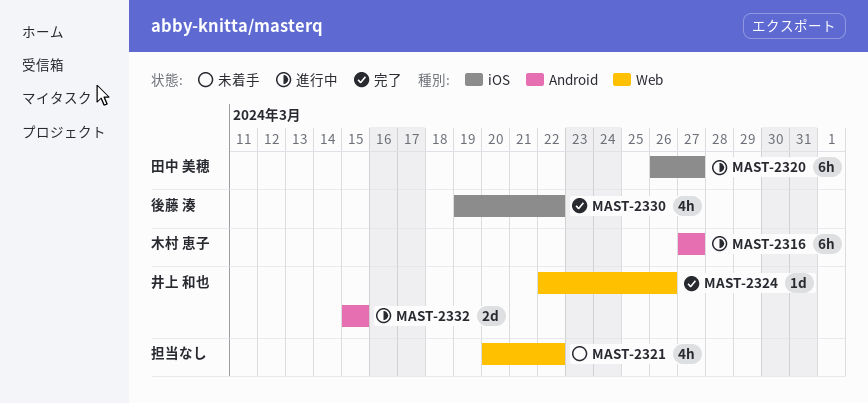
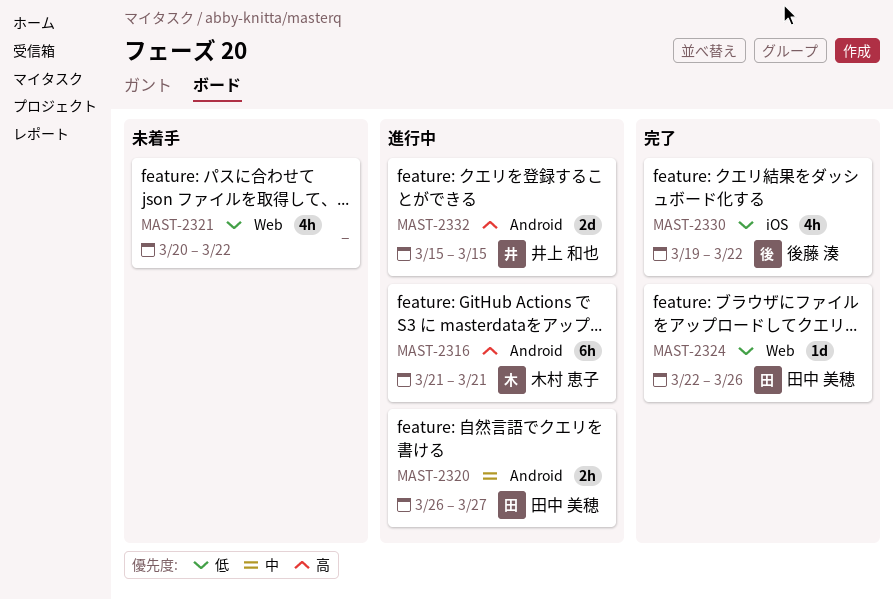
MAST-2316, start: Mar 27 -> Mar 21
MAST-2316, due: Mar 27 -> Mar 21
MAST-2320, label: iOS -> Android
MAST-2320, estimate: 6h -> 2h
MAST-2324, owner: 井上 和也 -> 田中 美穂

